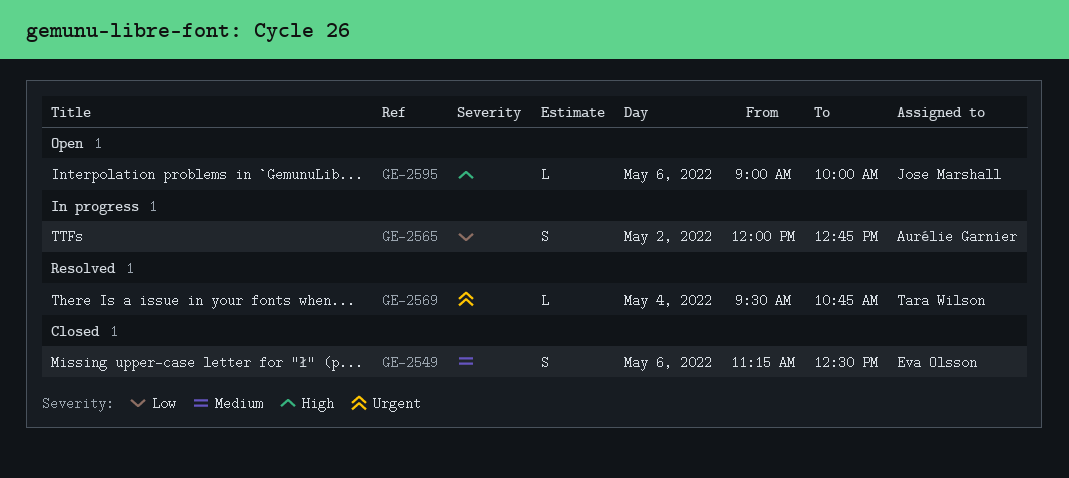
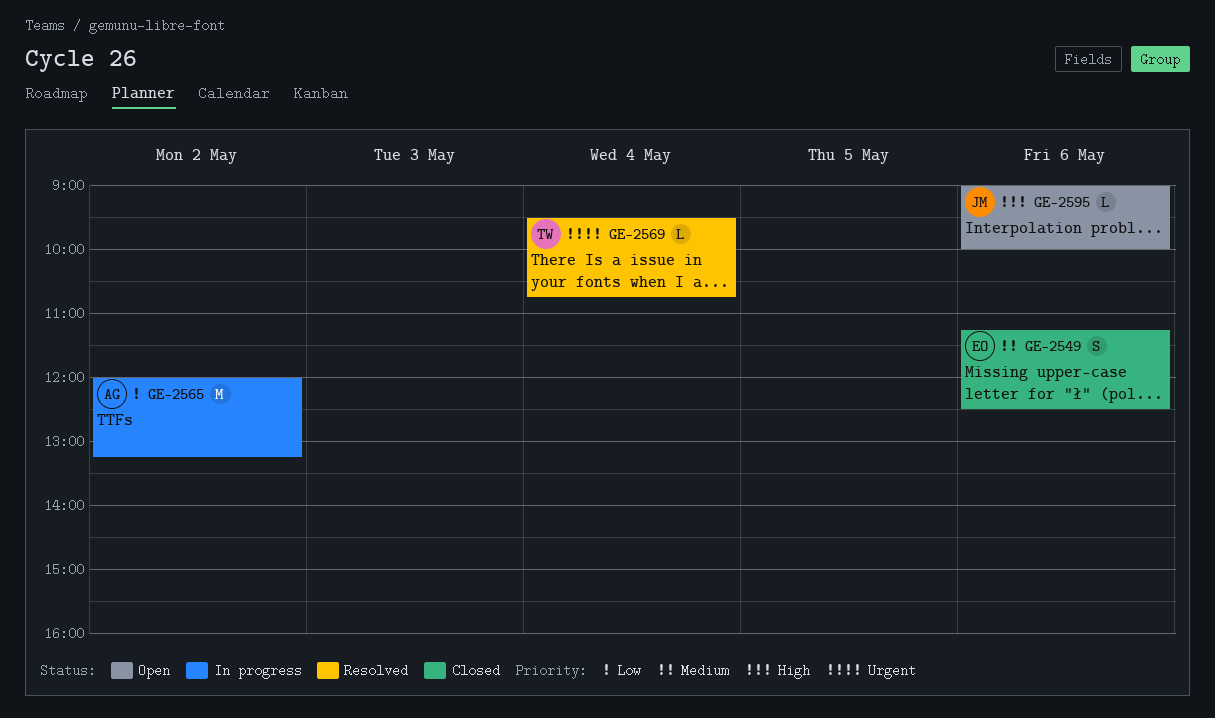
GE-2565, estimate: S -> M
GE-2565, ends: 12:45 -> 13:15

